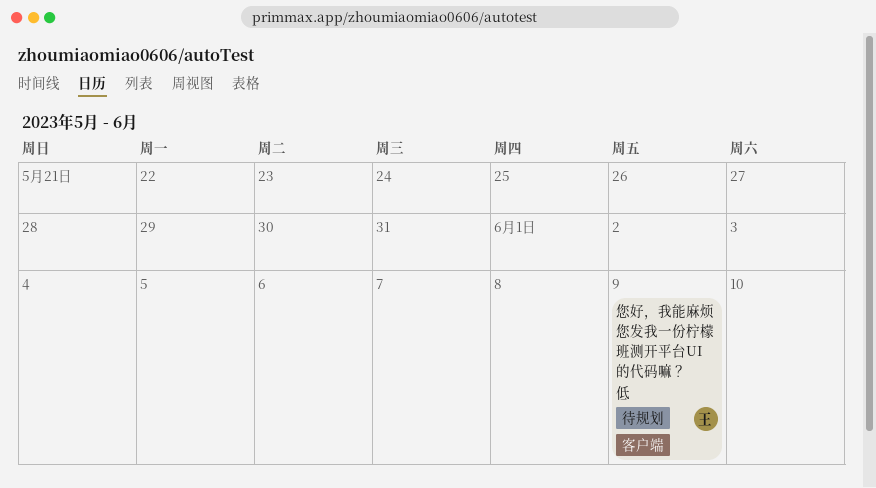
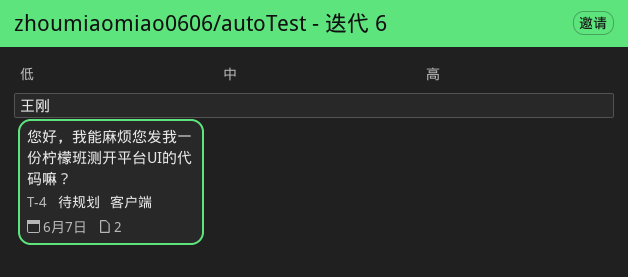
您好，我能麻烦您发我一份柠檬班测开平台UI的代码嘛？, due: Jun 9 -> Jun 7

